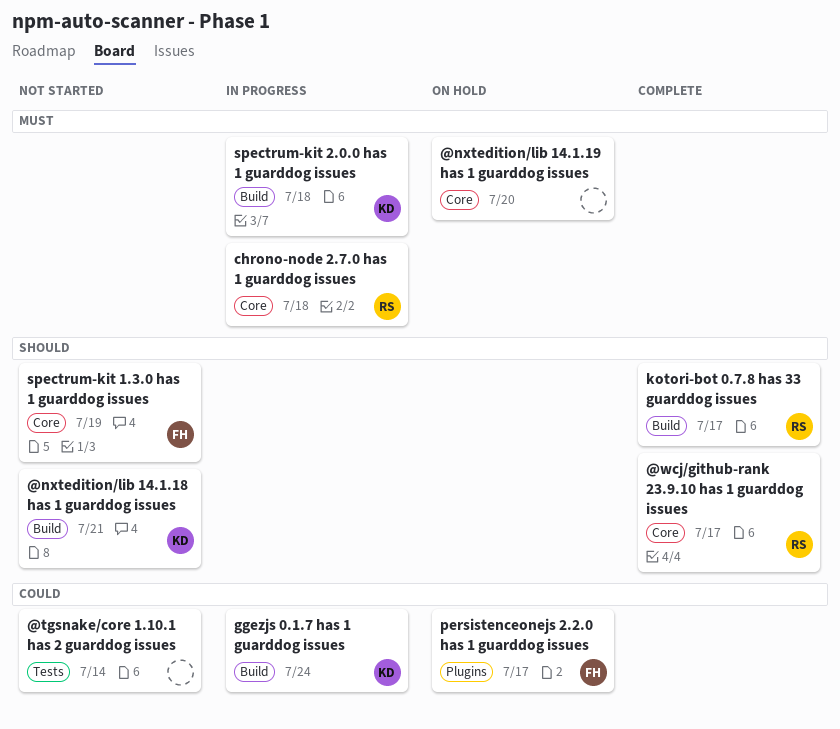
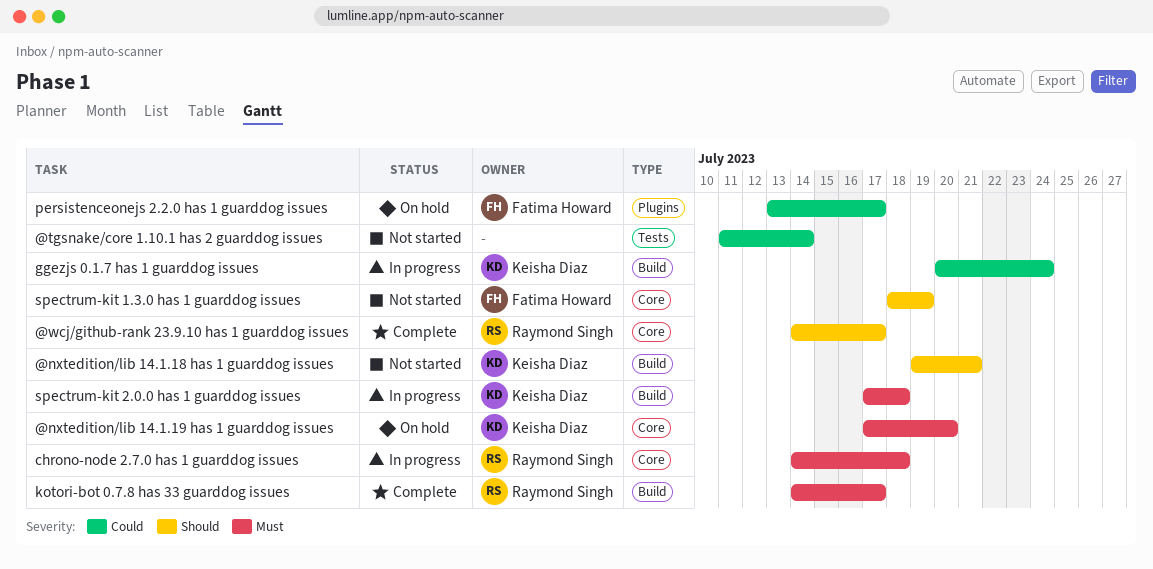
@nxtedition/lib 14.1.19 has 1 guarddog issues, owner: none -> Keisha Diaz
kotori-bot 0.7.8 has 33 guarddog issues, priority: Should -> Must

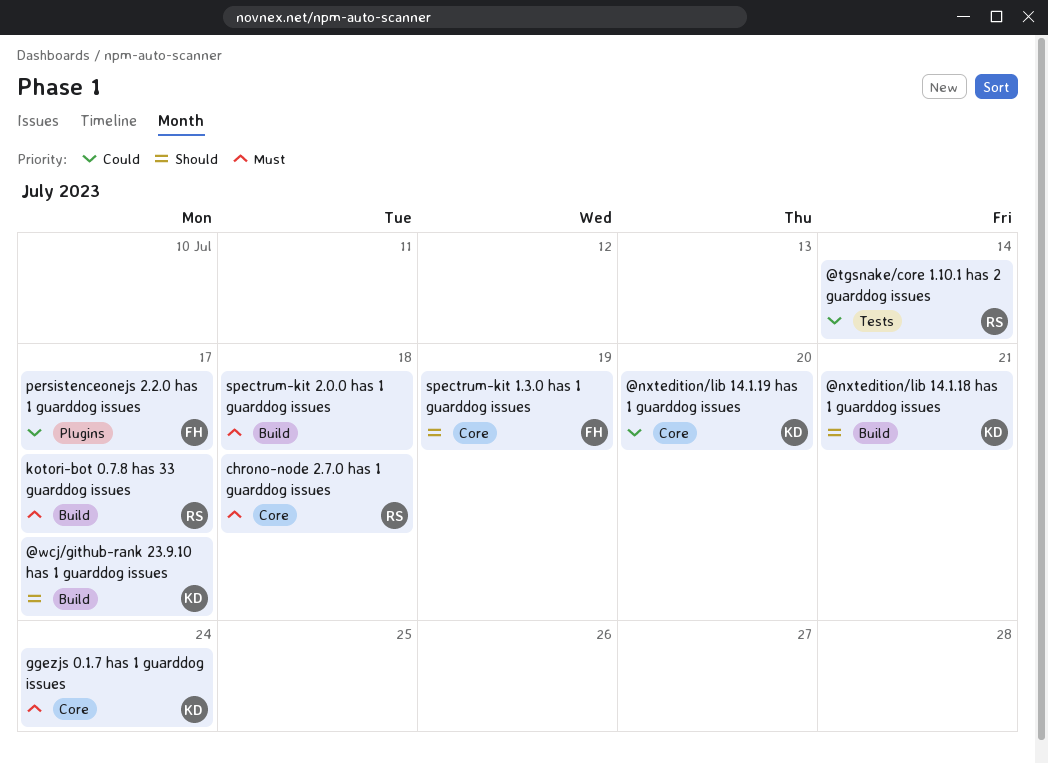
@nxtedition/lib 14.1.19 has 1 guarddog issues, priority: Must -> Could
@tgsnake/core 1.10.1 has 2 guarddog issues, owner: none -> Raymond Singh
@wcj/github-rank 23.9.10 has 1 guarddog issues, owner: Raymond Singh -> Keisha Diaz
@wcj/github-rank 23.9.10 has 1 guarddog issues, label: Core -> Build
ggezjs 0.1.7 has 1 guarddog issues, priority: Could -> Must
ggezjs 0.1.7 has 1 guarddog issues, label: Build -> Core
spectrum-kit 2.0.0 has 1 guarddog issues, owner: Keisha Diaz -> none

